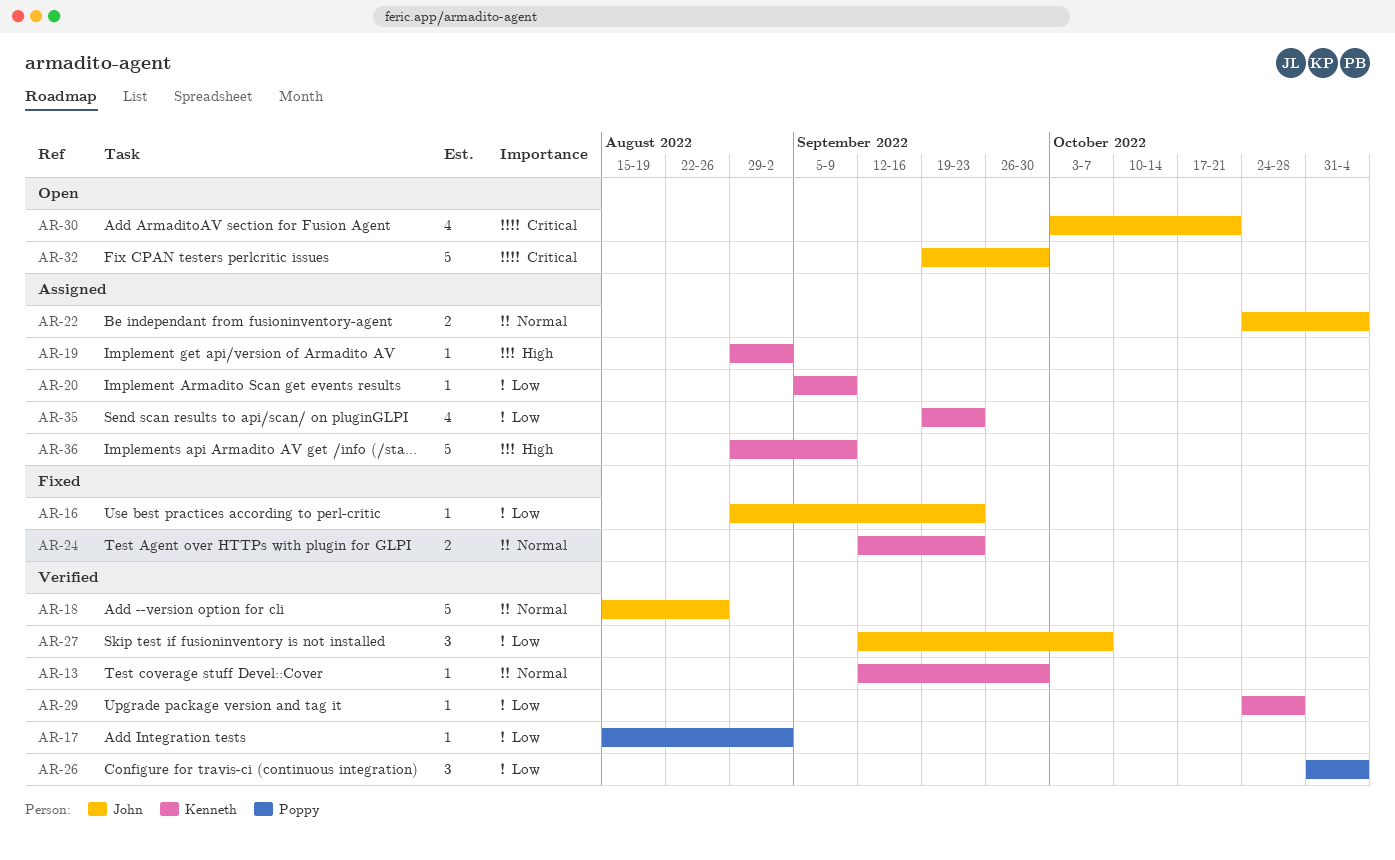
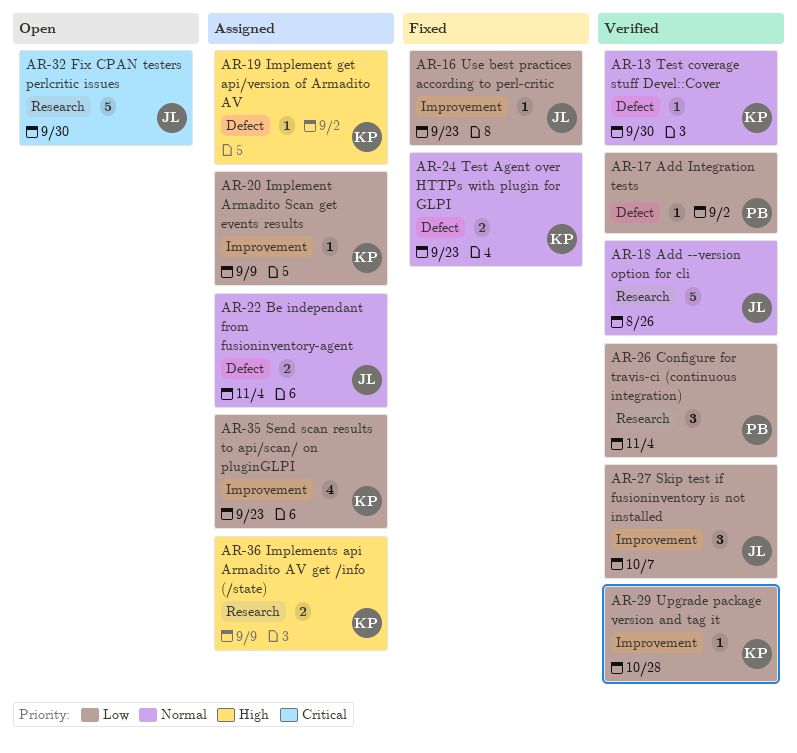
AR-30: present -> none
AR-36, estimate: 5 -> 2

